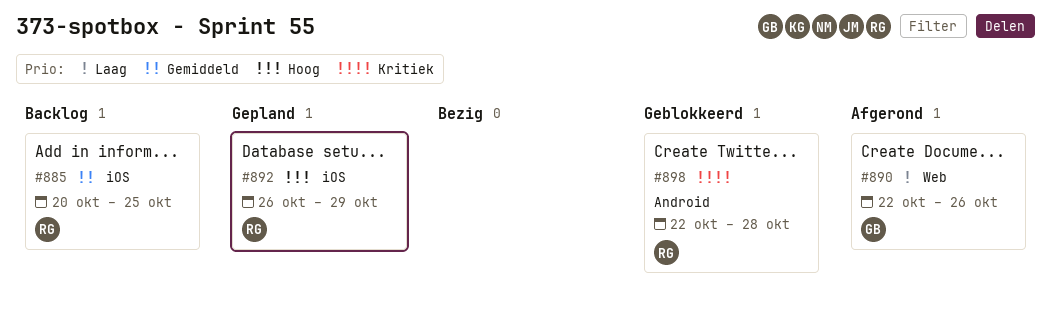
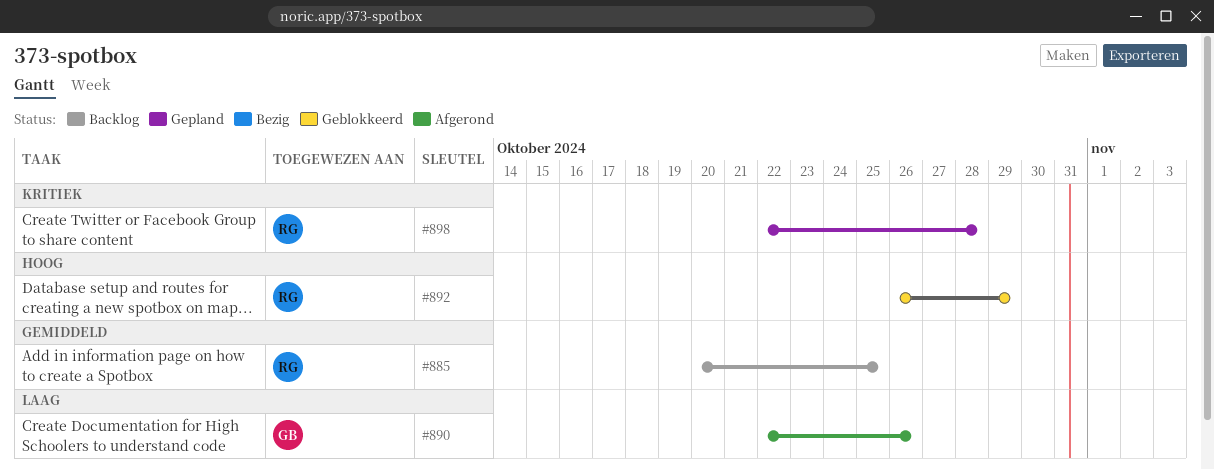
#892, status: Gepland -> Geblokkeerd
#898, status: Geblokkeerd -> Gepland

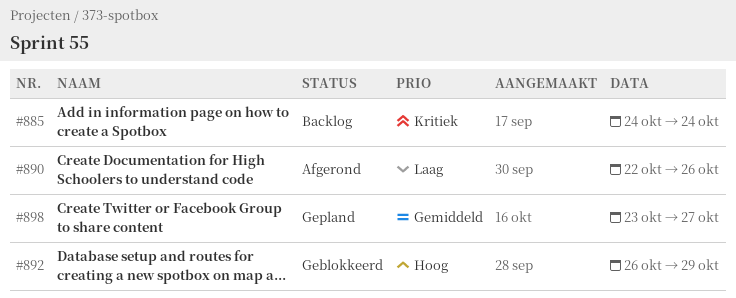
#885, priority: Gemiddeld -> Kritiek
#885, start: Oct 20 -> Oct 24
#885, due: Oct 25 -> Oct 24
#898, priority: Kritiek -> Gemiddeld
#898, start: Oct 22 -> Oct 23
#898, due: Oct 28 -> Oct 27

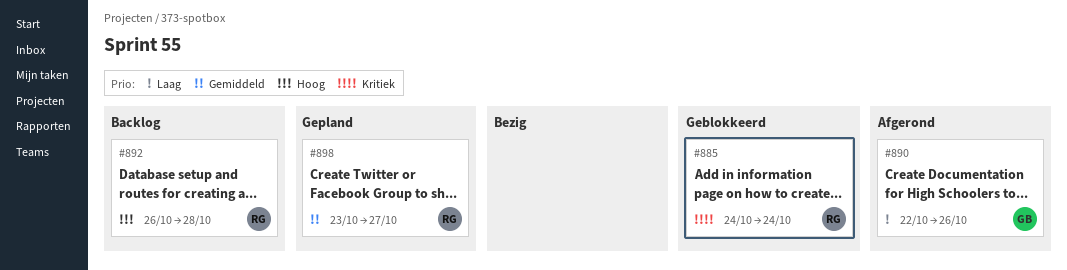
#885, status: Backlog -> Geblokkeerd
#892, status: Geblokkeerd -> Backlog
#892, due: Oct 29 -> Oct 28

